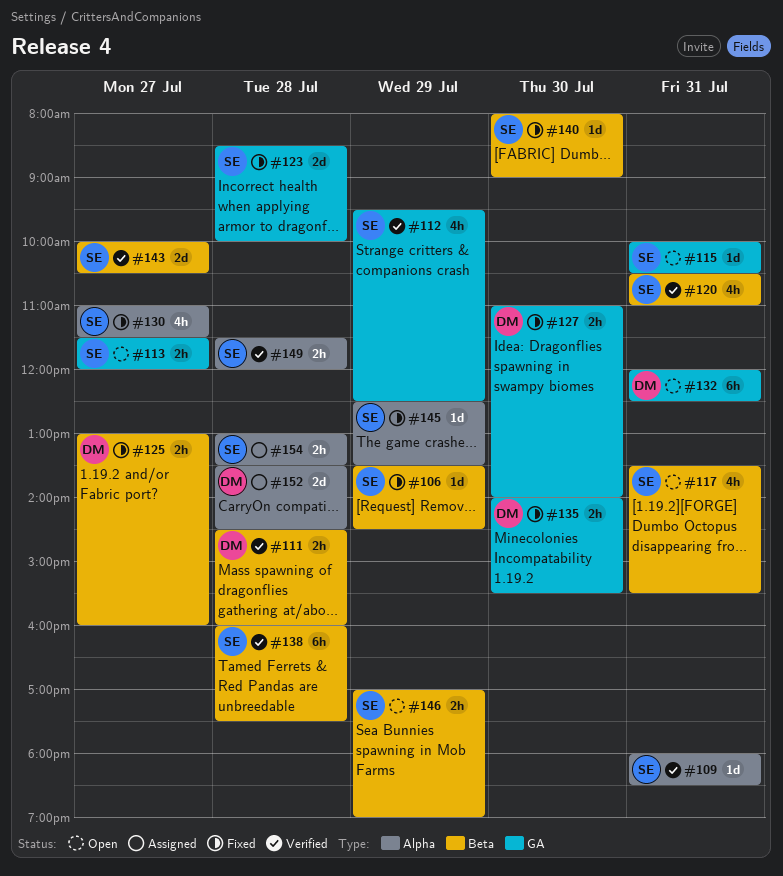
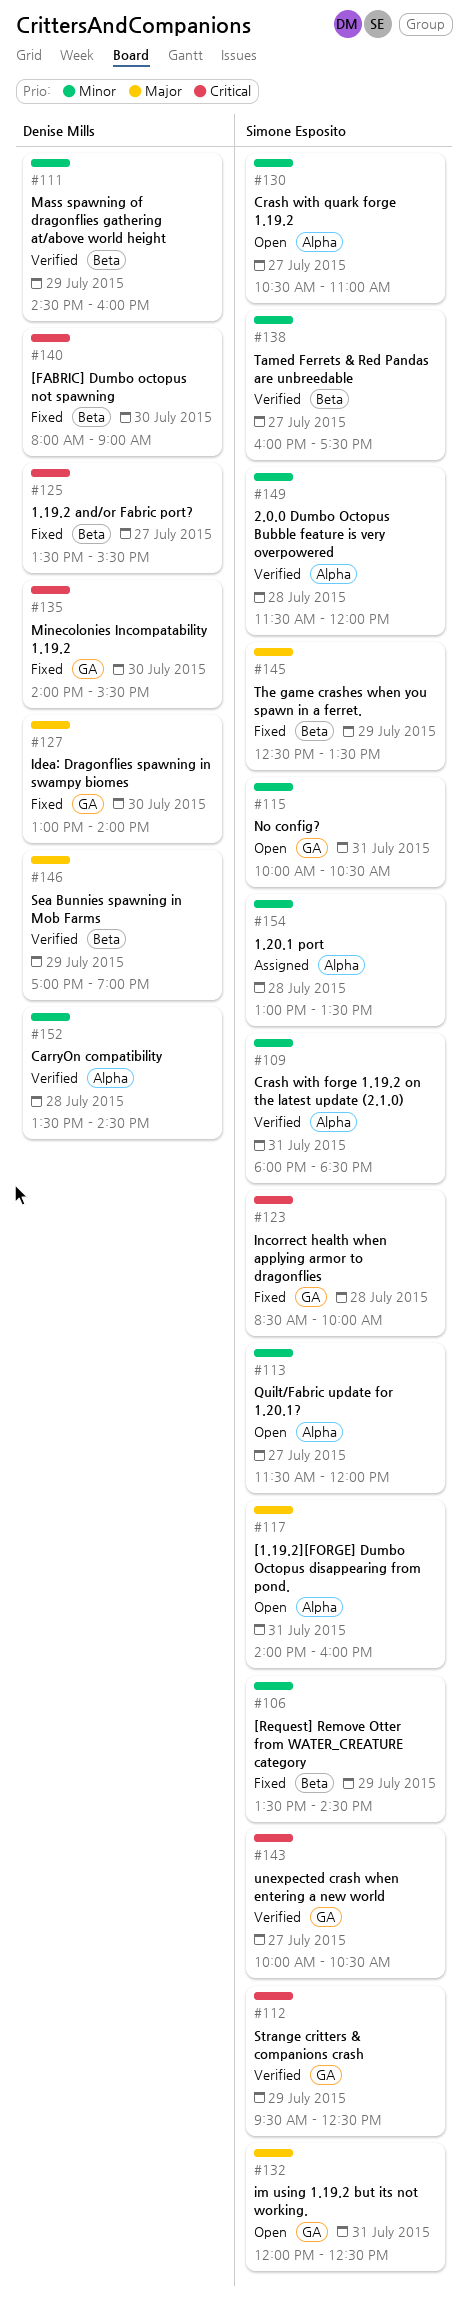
#111, day: Jul 28 -> Jul 29
#113, label: GA -> Alpha
#117, label: Beta -> Alpha
#117, begins: 13:30 -> 14:00
#117, ends: 15:30 -> 16:00
#120: present -> none
#125, begins: 13:00 -> 13:30
#125, ends: 16:00 -> 15:30
#127, begins: 11:00 -> 13:00
#130, status: Fixed -> Open
#130, begins: 11:00 -> 10:30
#130, ends: 11:30 -> 11:00
#132, owner: Denise Mills -> Simone Esposito
#138, day: Jul 28 -> Jul 27
#140, owner: Simone Esposito -> Denise Mills
#143, label: Beta -> GA
#145, label: Alpha -> Beta
#146, status: Open -> Verified
#146, owner: Simone Esposito -> Denise Mills
#152, status: Assigned -> Verified

